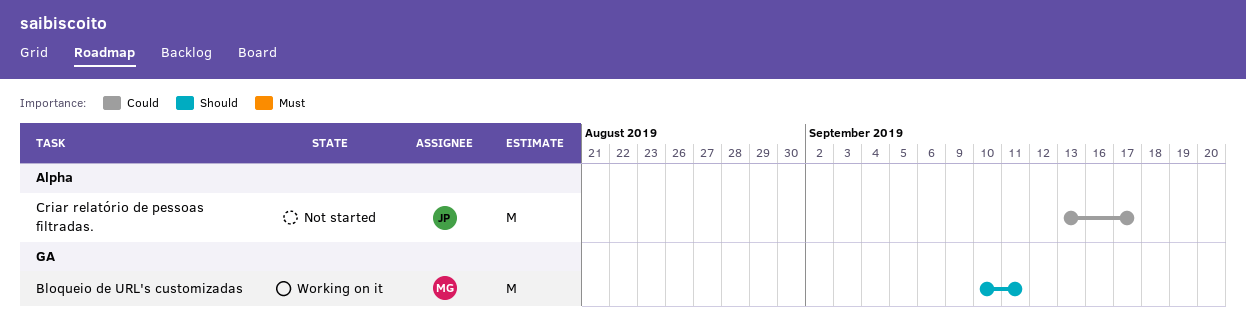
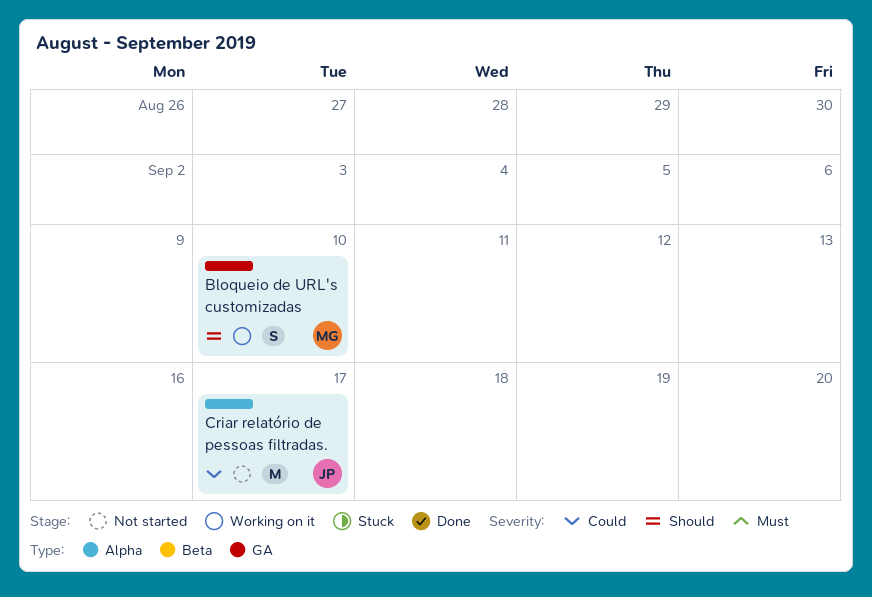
Bloqueio de URL's customizadas, estimate: M -> S
Bloqueio de URL's customizadas, due: Sep 11 -> Sep 10

